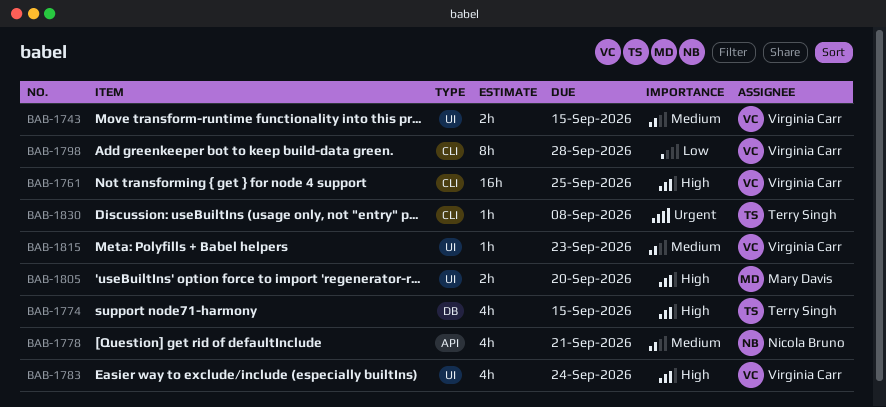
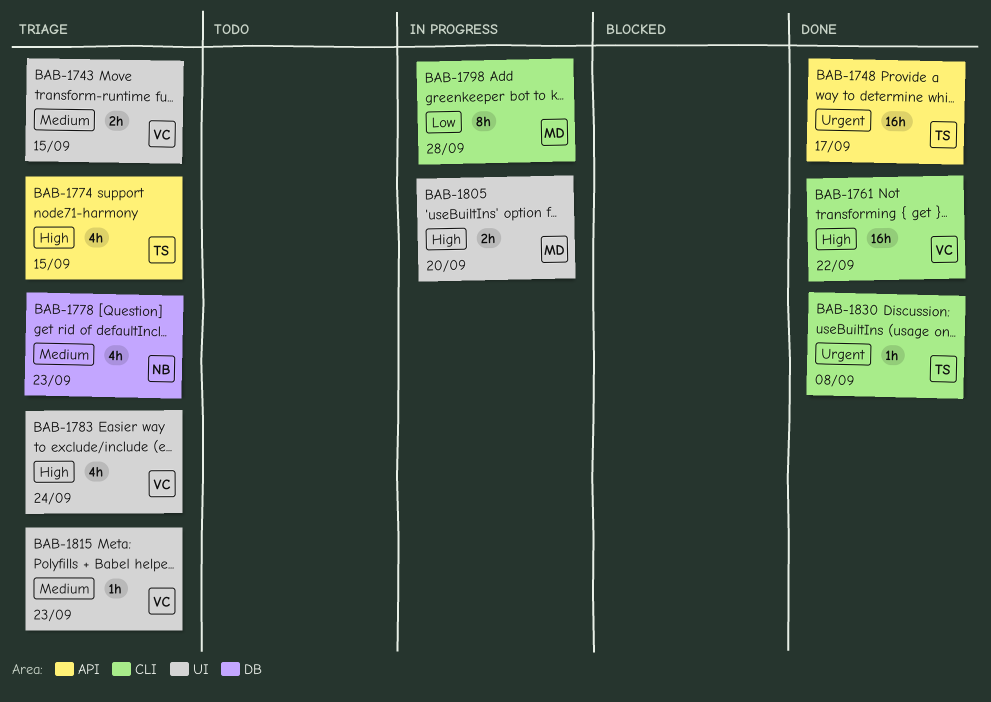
BAB-1748: none -> present
BAB-1761, due: Sep 25 -> Sep 22
BAB-1774, label: DB -> API
BAB-1778, label: API -> DB
BAB-1778, due: Sep 21 -> Sep 23
BAB-1798, owner: Virginia Carr -> Mary Davis

